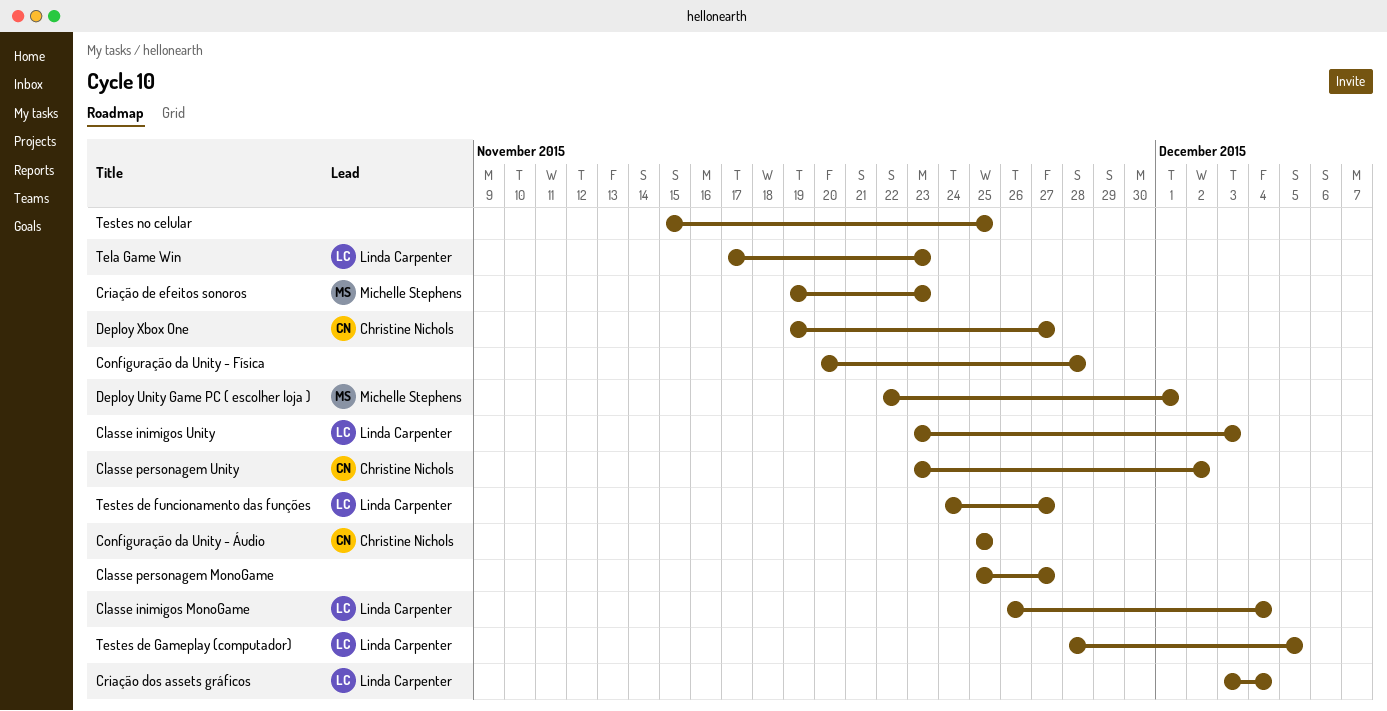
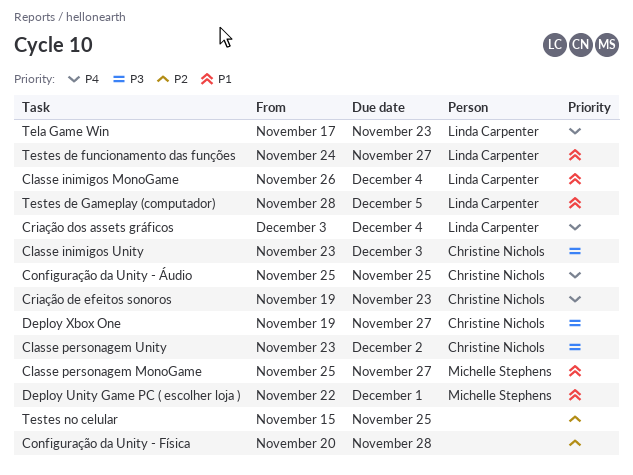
Classe inimigos Unity, owner: Linda Carpenter -> Christine Nichols
Classe personagem MonoGame, owner: none -> Michelle Stephens
Criação de efeitos sonoros, owner: Michelle Stephens -> Christine Nichols

